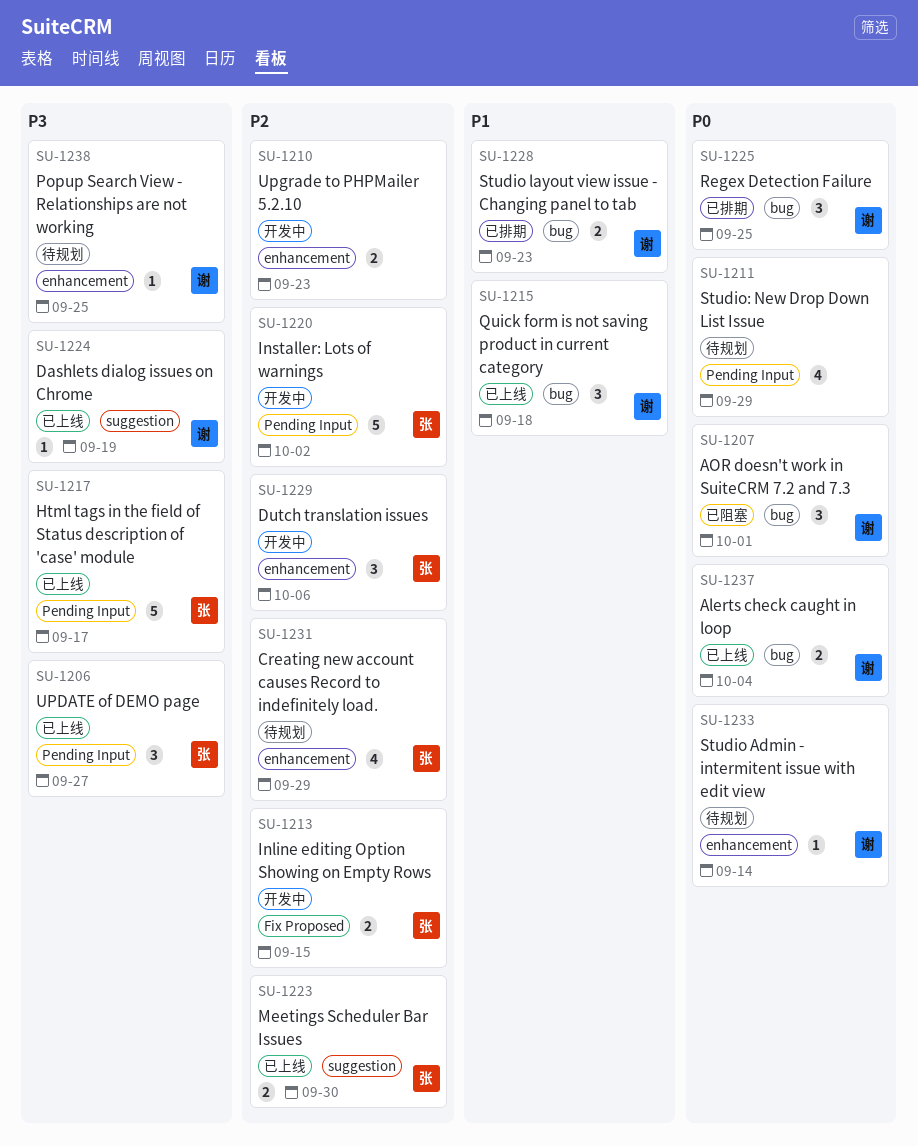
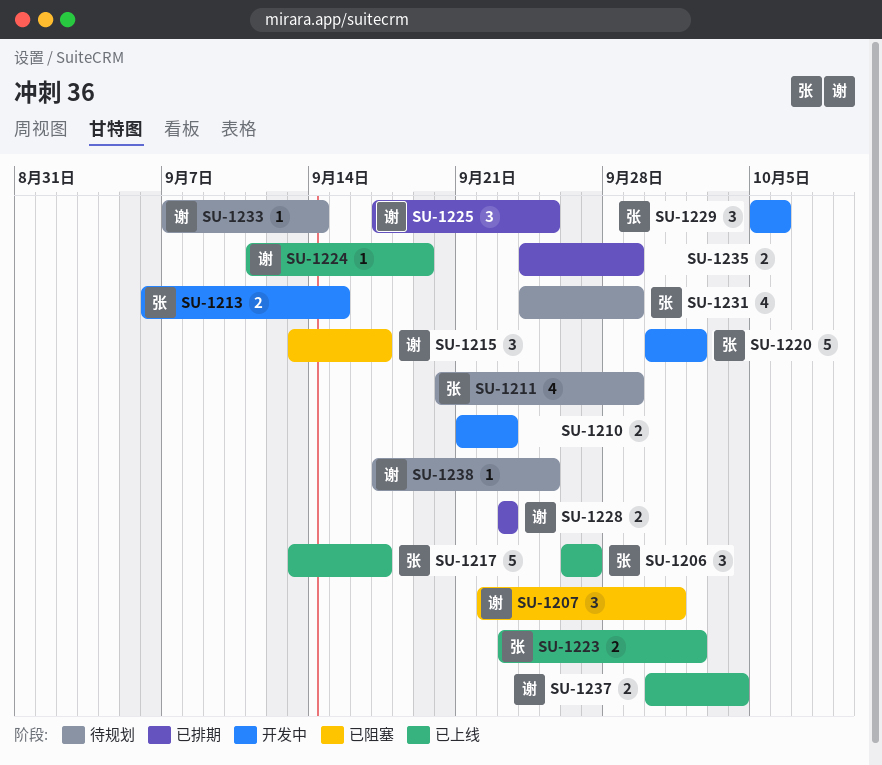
SU-1211, owner: none -> 张
SU-1215, status: 已上线 -> 已阻塞
SU-1215, due: Sep 18 -> Sep 17
SU-1223, due: Sep 30 -> Oct 2
SU-1235: none -> present

